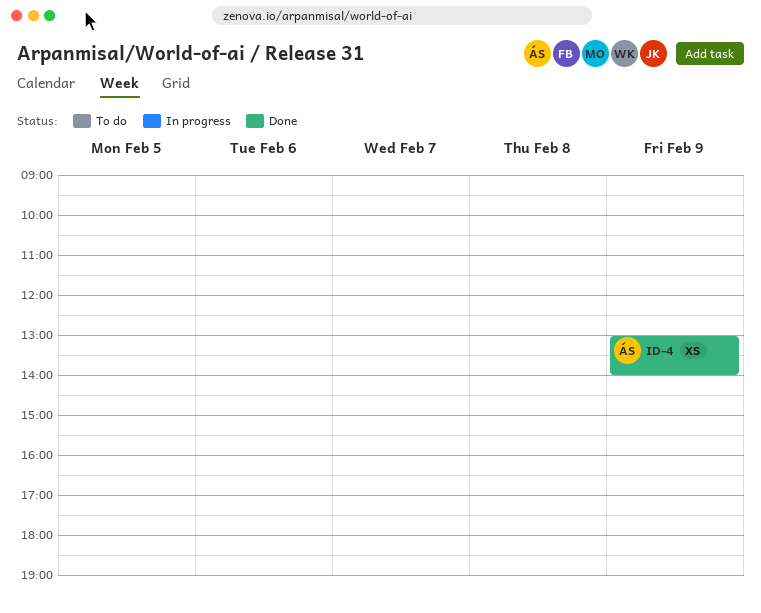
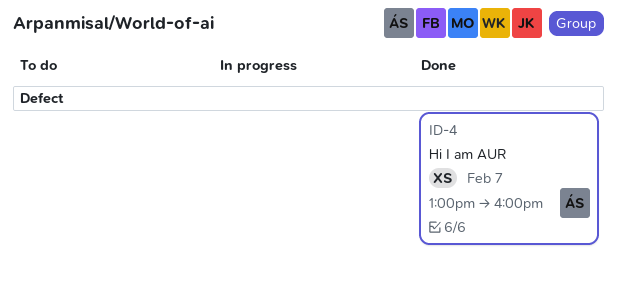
ID-4, day: Feb 9 -> Feb 7
ID-4, ends: 14:00 -> 16:00

